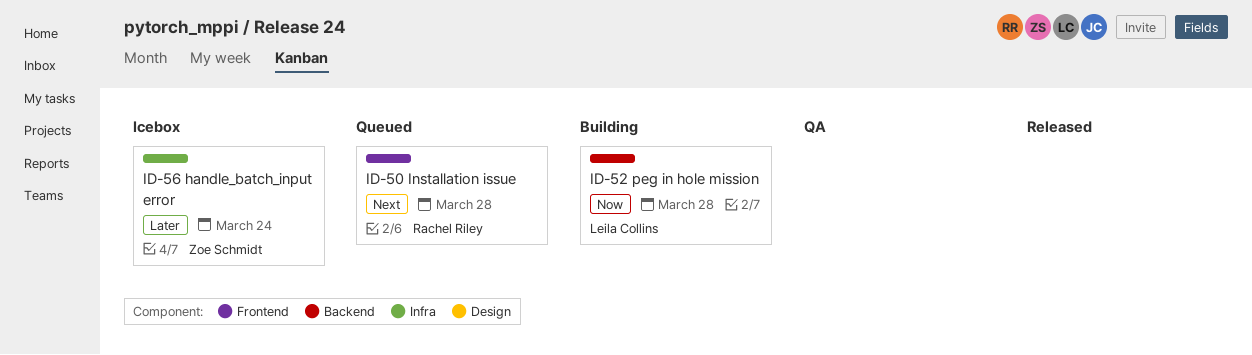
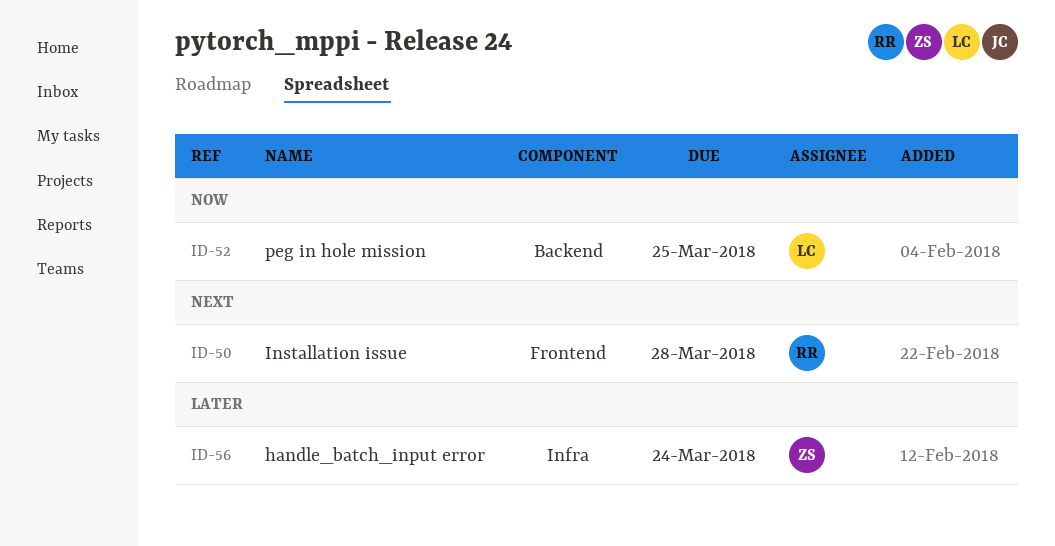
ID-52, due: Mar 28 -> Mar 25

